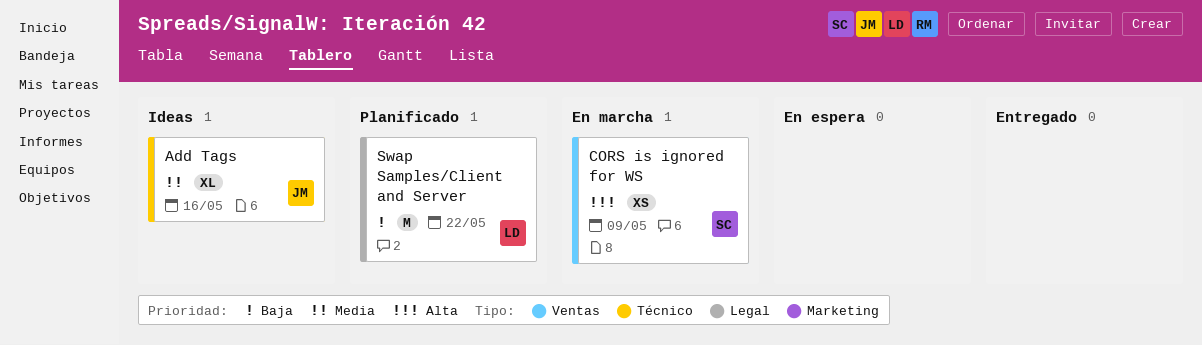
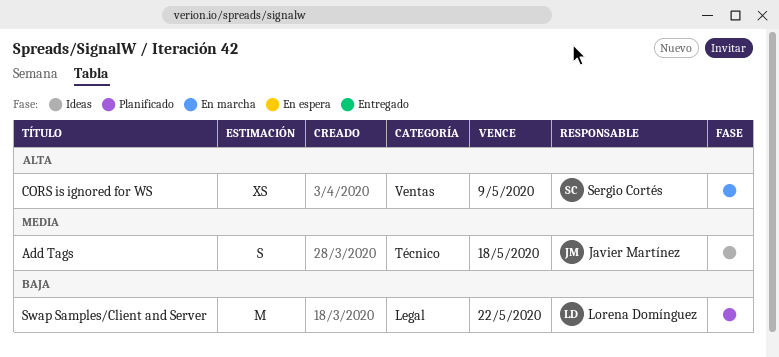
Add Tags, estimate: XL -> S
Add Tags, due: May 16 -> May 18

